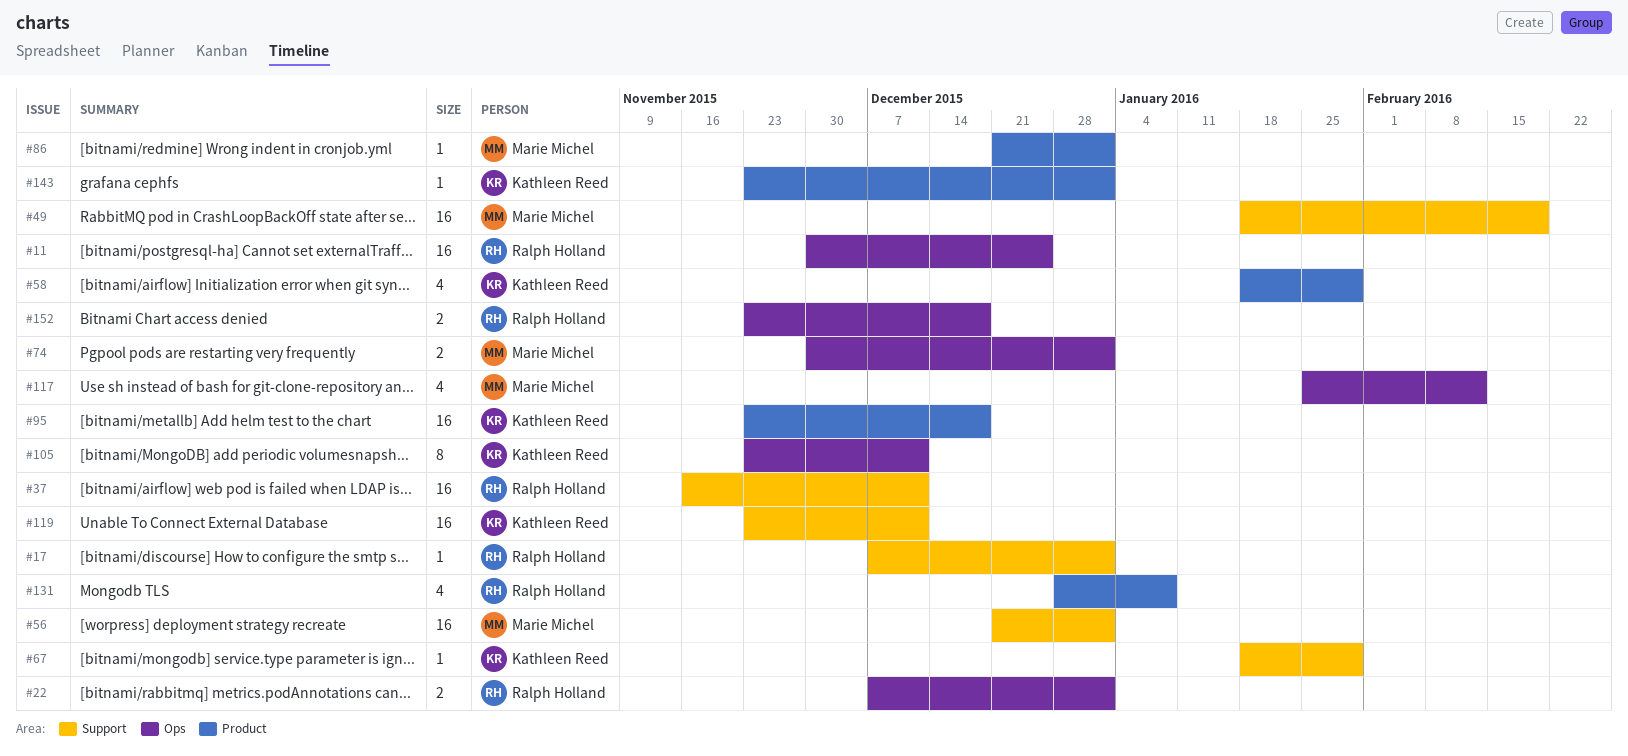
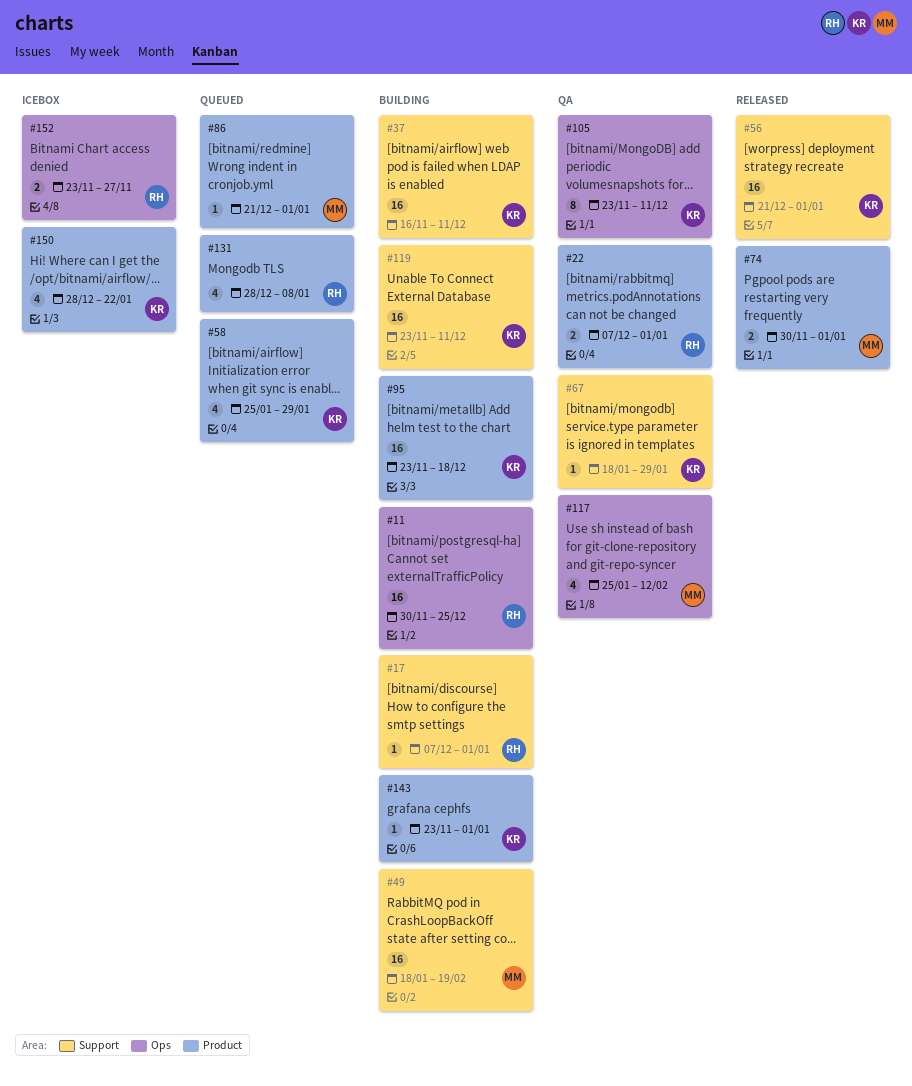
#22, label: Ops -> Product
#37, owner: Ralph Holland -> Kathleen Reed
#56, owner: Marie Michel -> Kathleen Reed
#58, start: Jan 18 -> Jan 25
#74, label: Ops -> Product
#150: none -> present
#152, due: Dec 18 -> Nov 27

